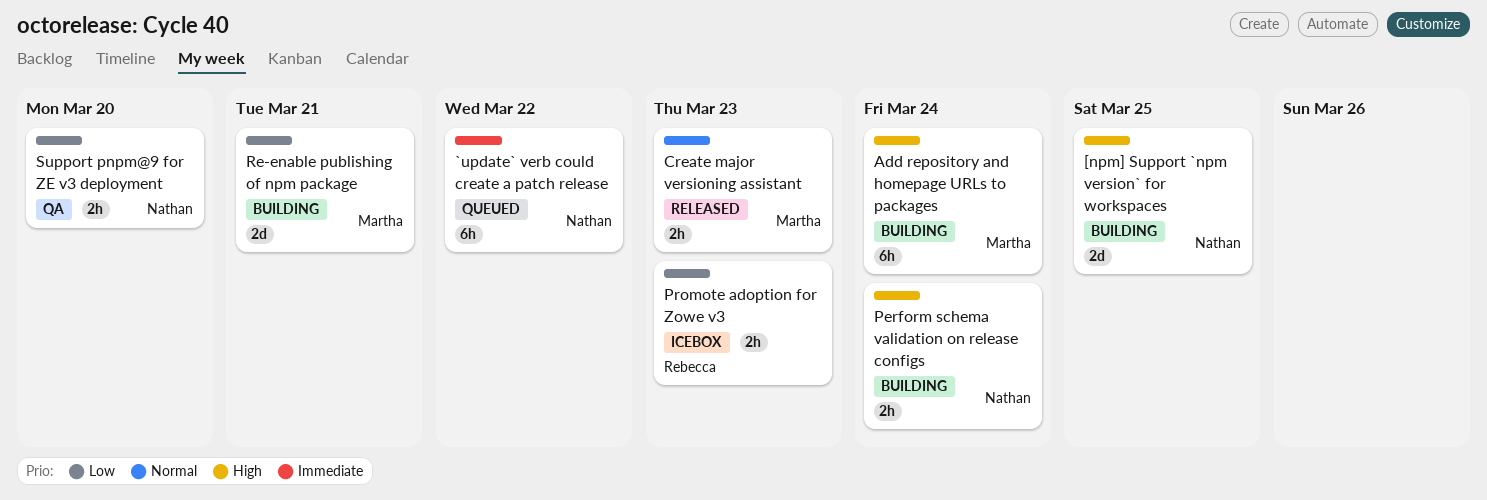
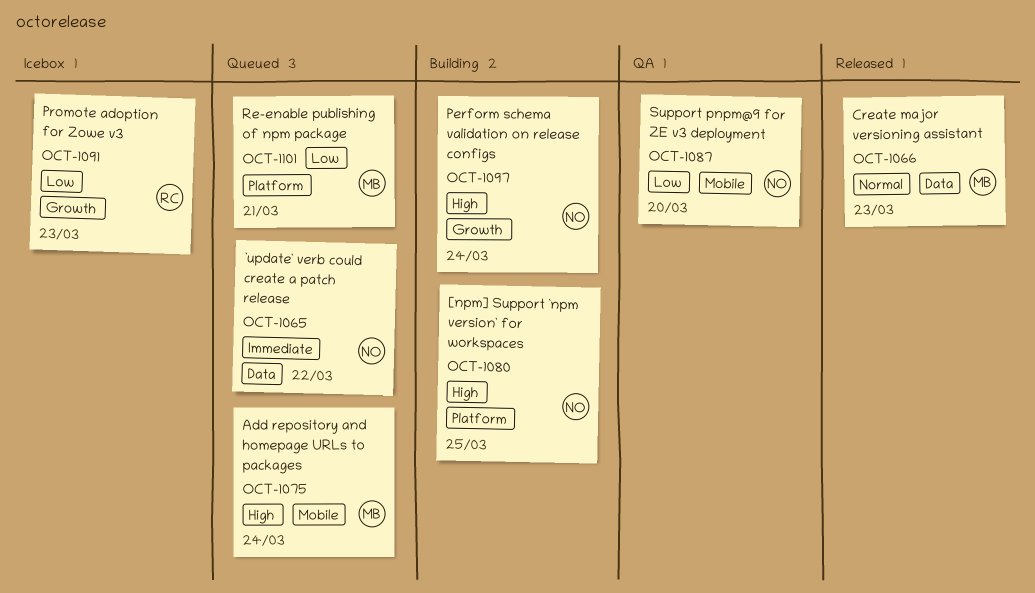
Add repository and homepage URLs to packages, status: Building -> Queued
Re-enable publishing of npm package, status: Building -> Queued

